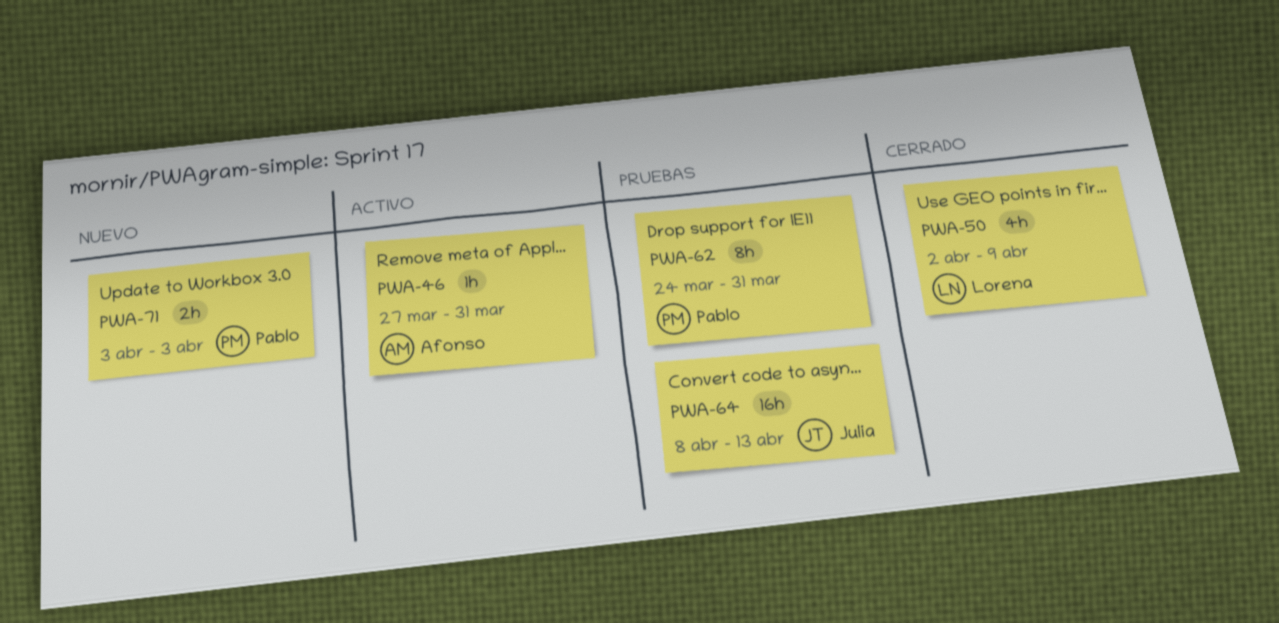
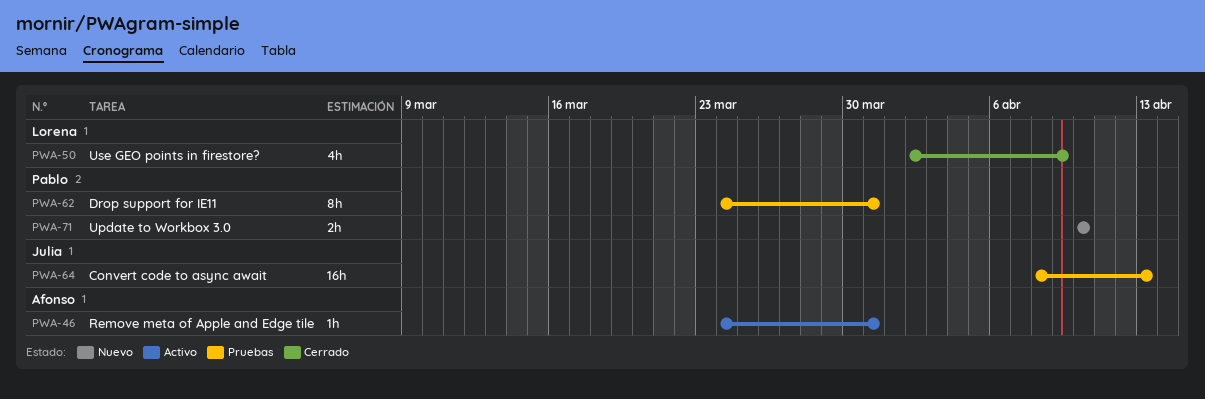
PWA-46, start: Mar 27 -> Mar 24
PWA-71, start: Apr 3 -> Apr 10
PWA-71, due: Apr 3 -> Apr 10

